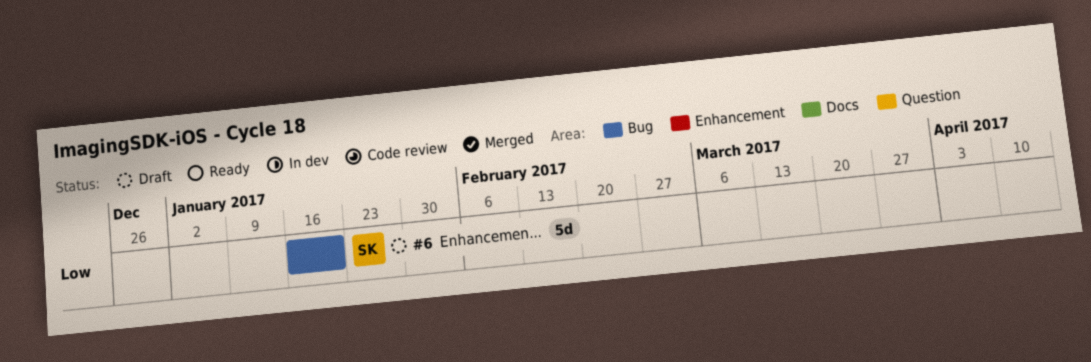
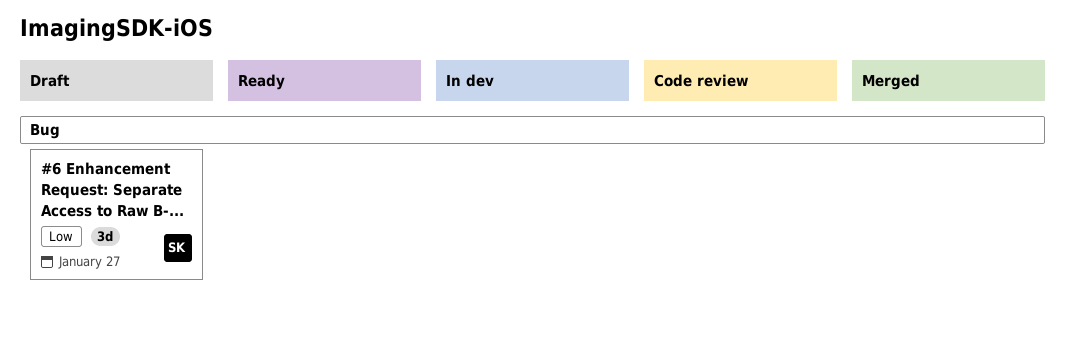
#6, estimate: 5d -> 3d
#6, due: Jan 20 -> Jan 27

